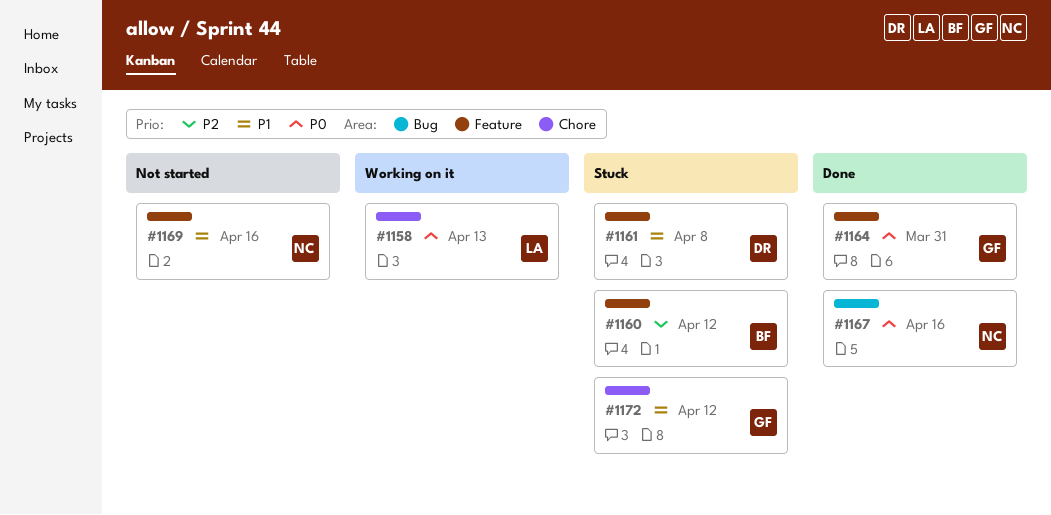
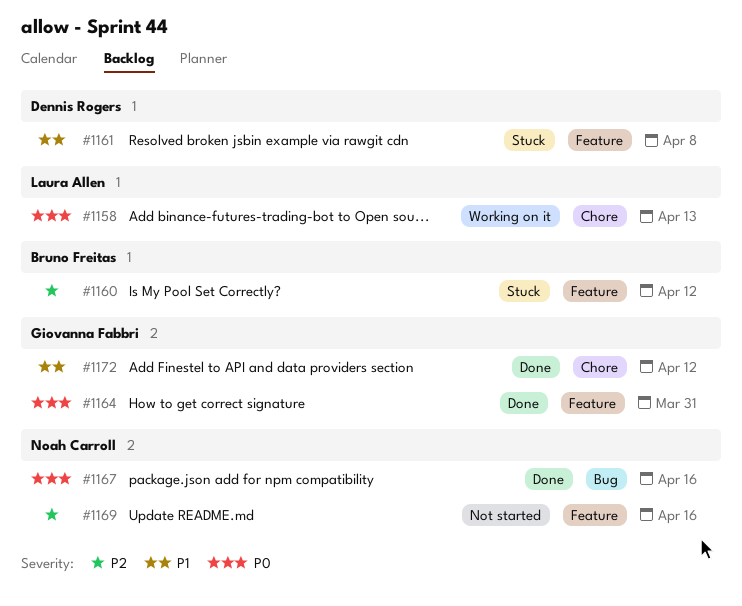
#1169, priority: P1 -> P2
#1172, status: Stuck -> Done

